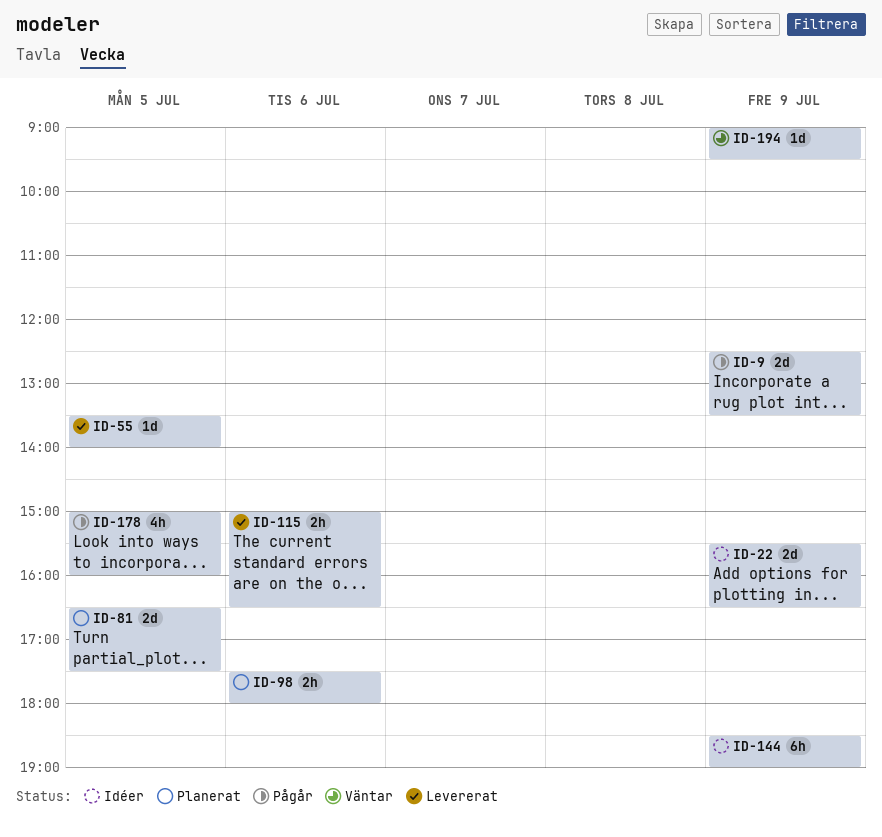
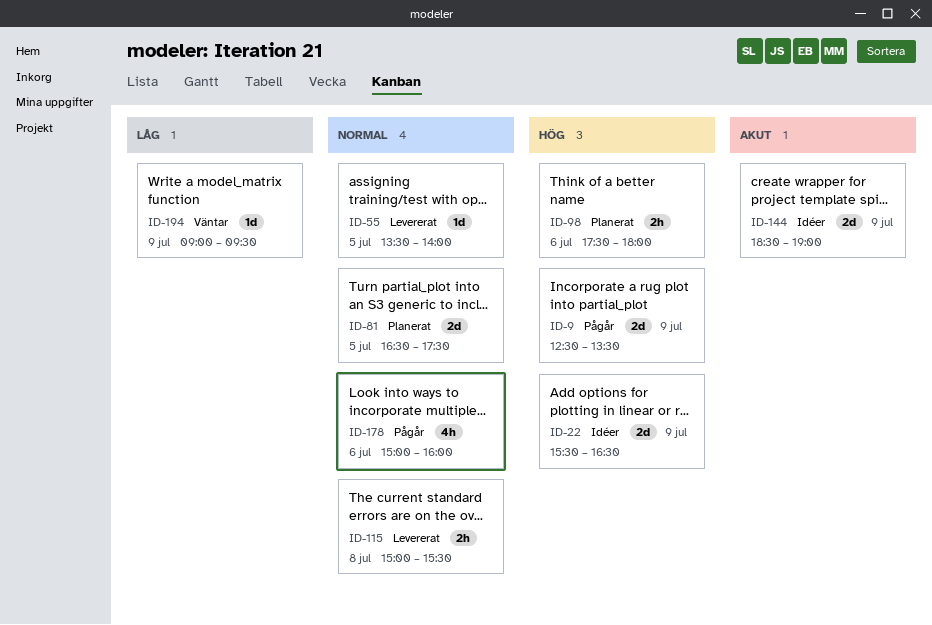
ID-115, day: Jul 6 -> Jul 8
ID-115, ends: 16:30 -> 15:30
ID-144, estimate: 6h -> 2d
ID-178, day: Jul 5 -> Jul 6

